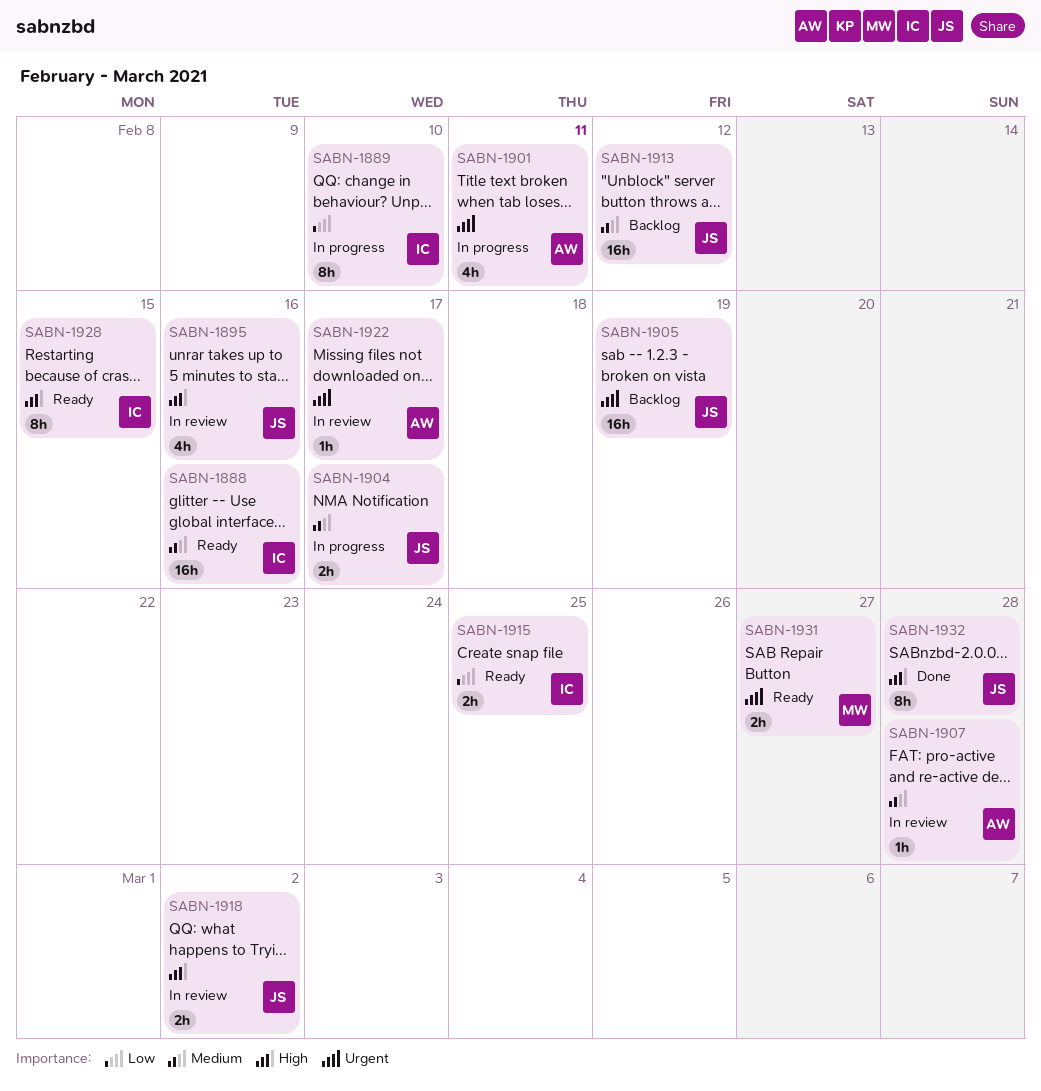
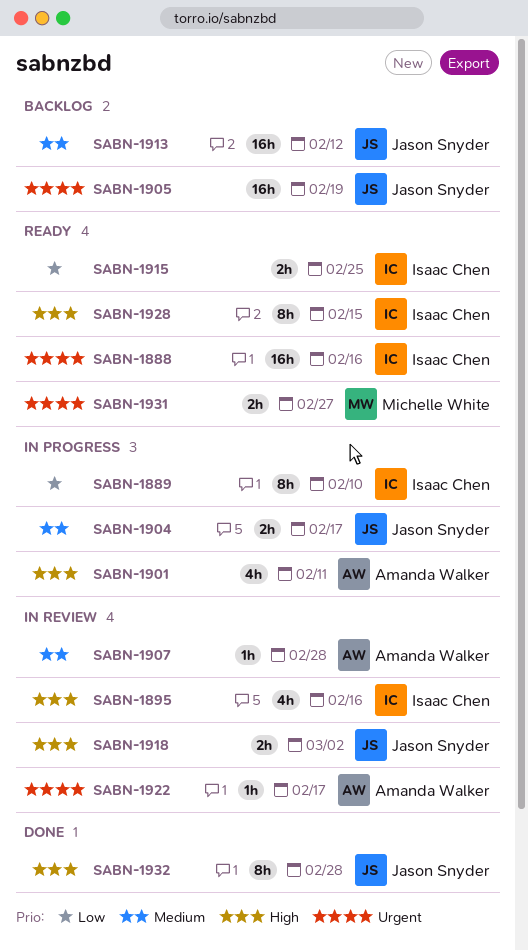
SABN-1888, priority: Medium -> Urgent
SABN-1895, owner: Jason Snyder -> Isaac Chen
SABN-1901, priority: Urgent -> High

